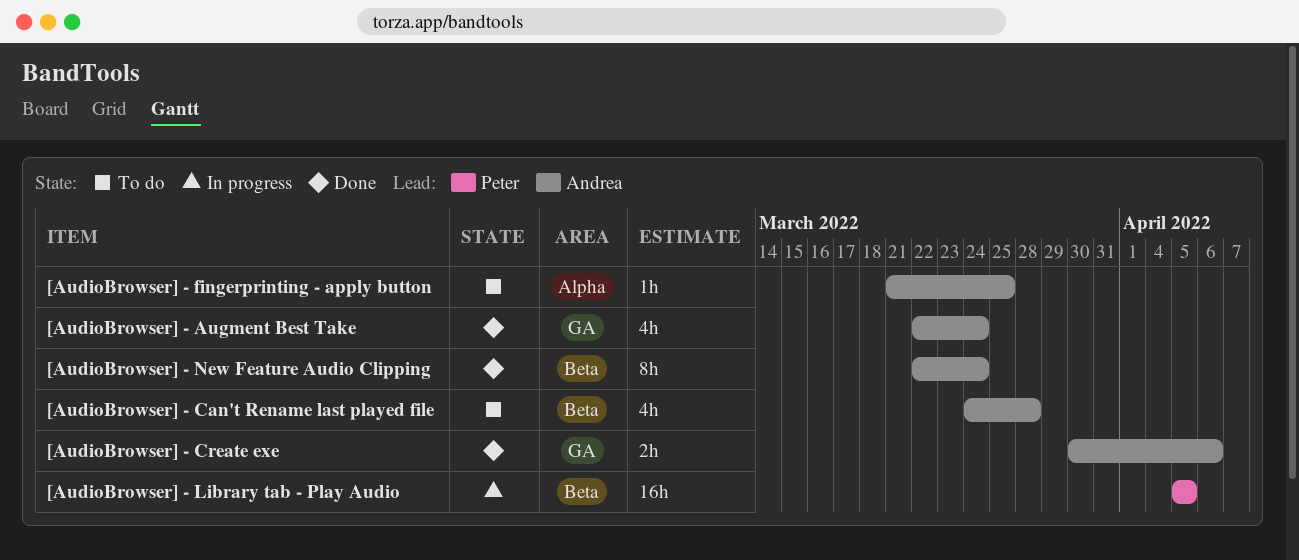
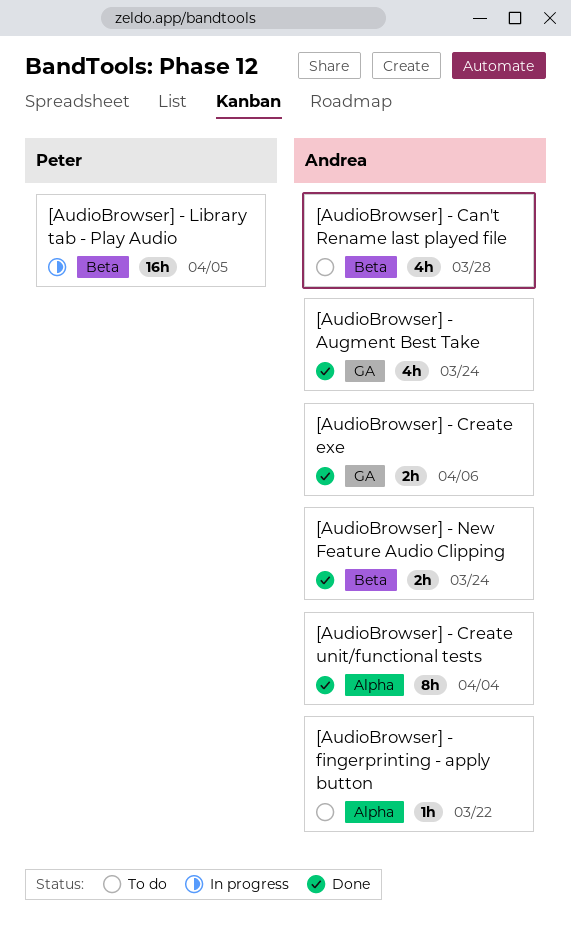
[AudioBrowser] - Create unit/functional tests: none -> present
[AudioBrowser] - fingerprinting - apply button, due: Mar 25 -> Mar 22
[AudioBrowser] - New Feature Audio Clipping, estimate: 8h -> 2h

